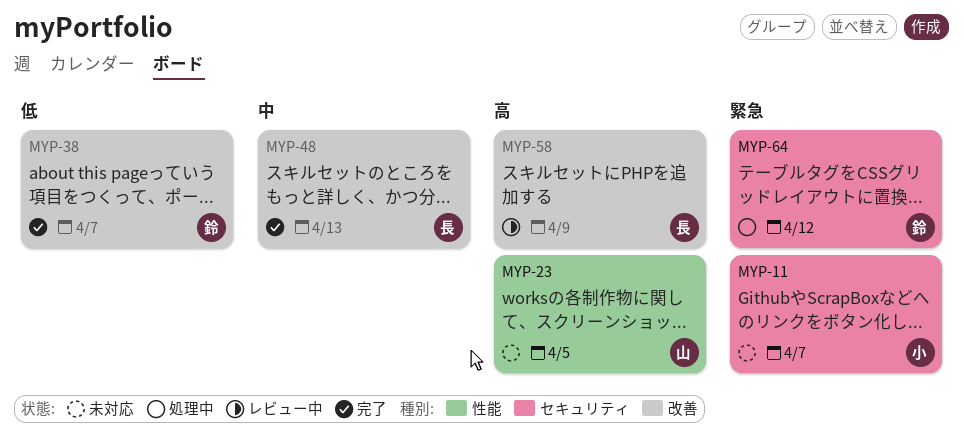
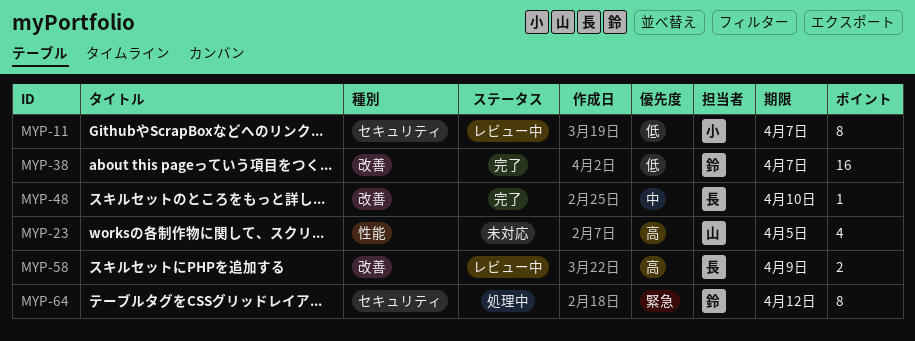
MYP-11, status: 未対応 -> レビュー中
MYP-11, priority: 緊急 -> 低
MYP-48, due: Apr 13 -> Apr 10

